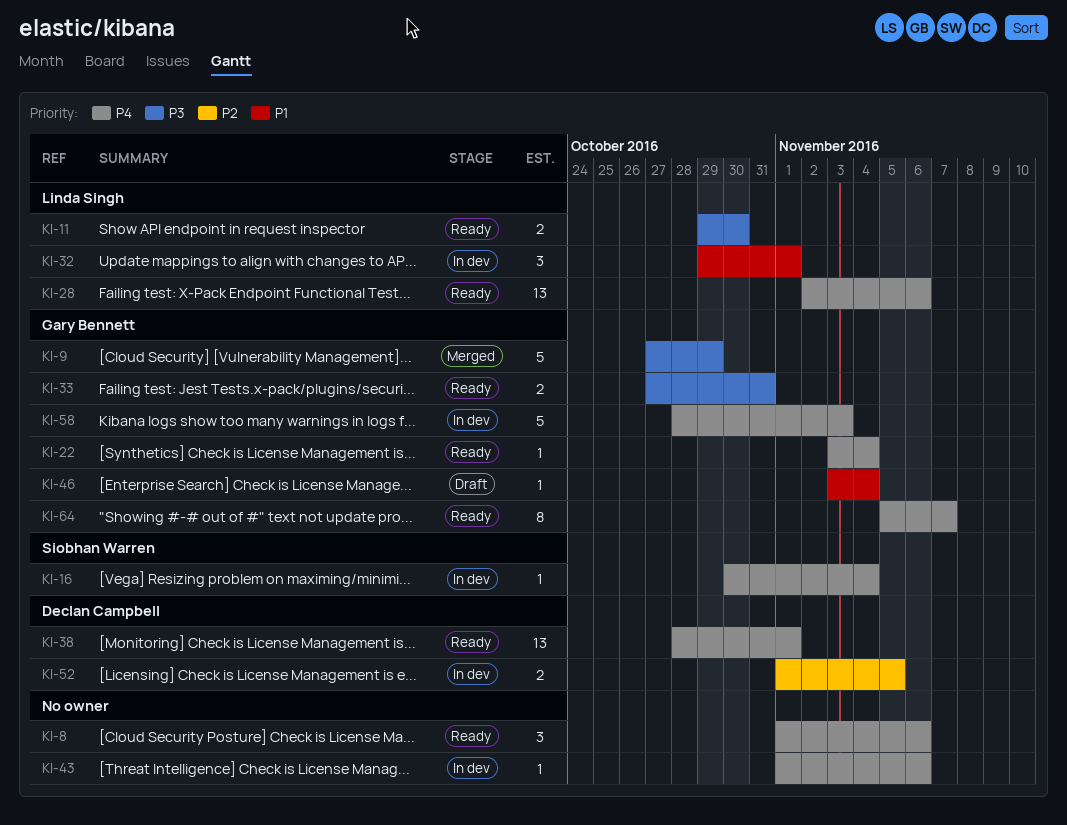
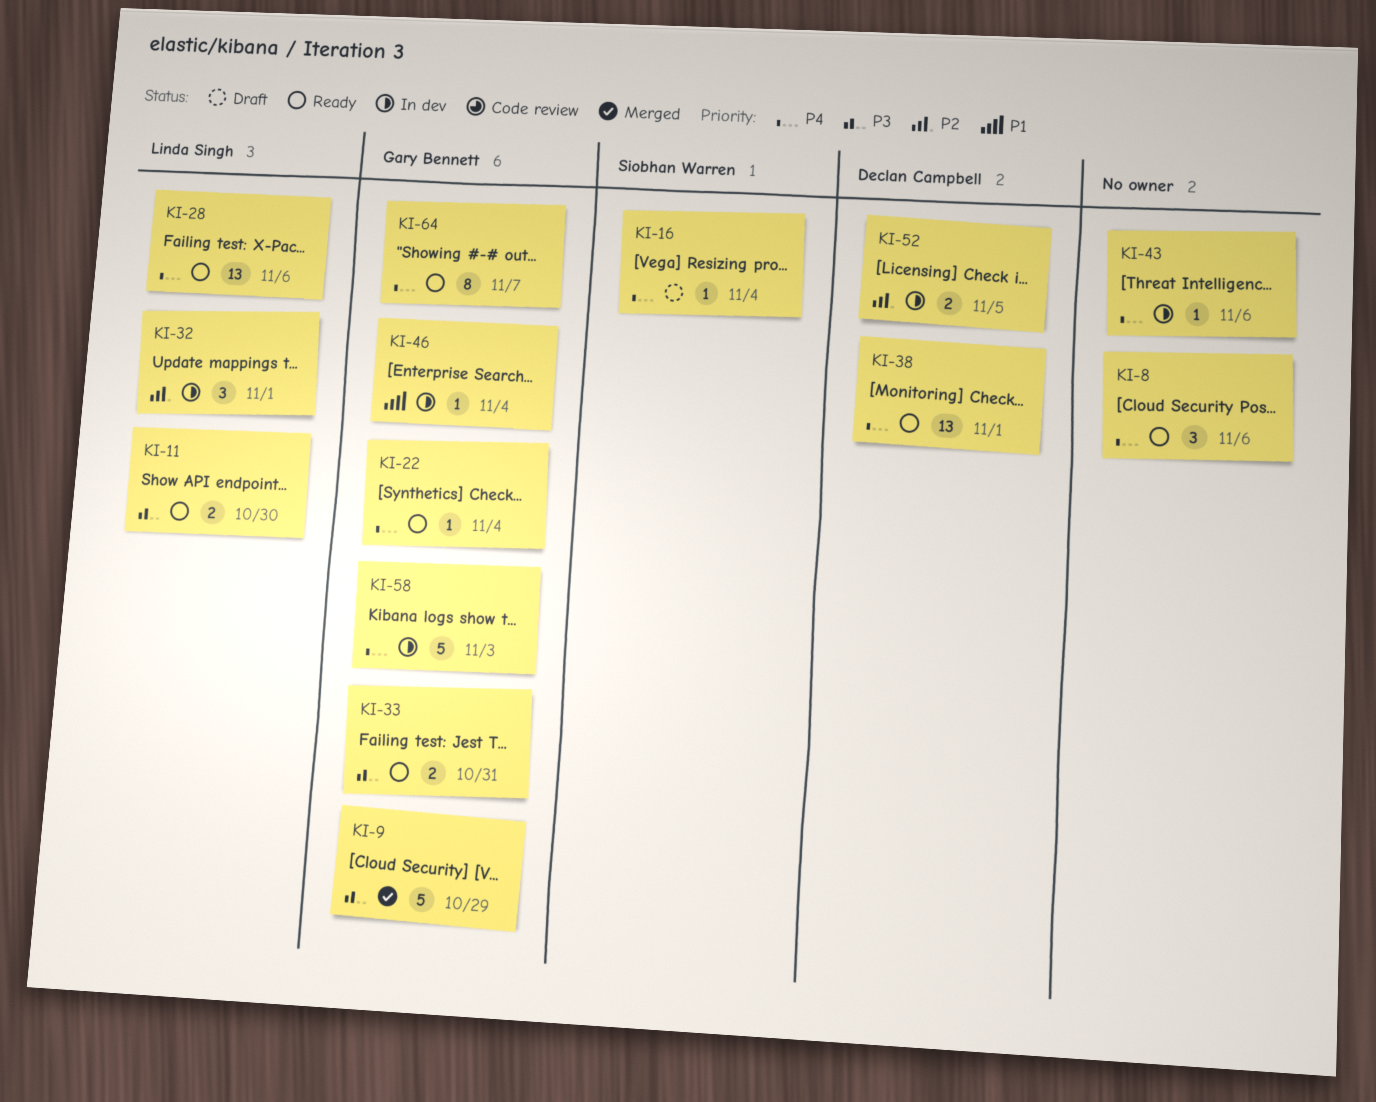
KI-16, status: In dev -> Draft
KI-32, priority: P1 -> P2
KI-46, status: Draft -> In dev

